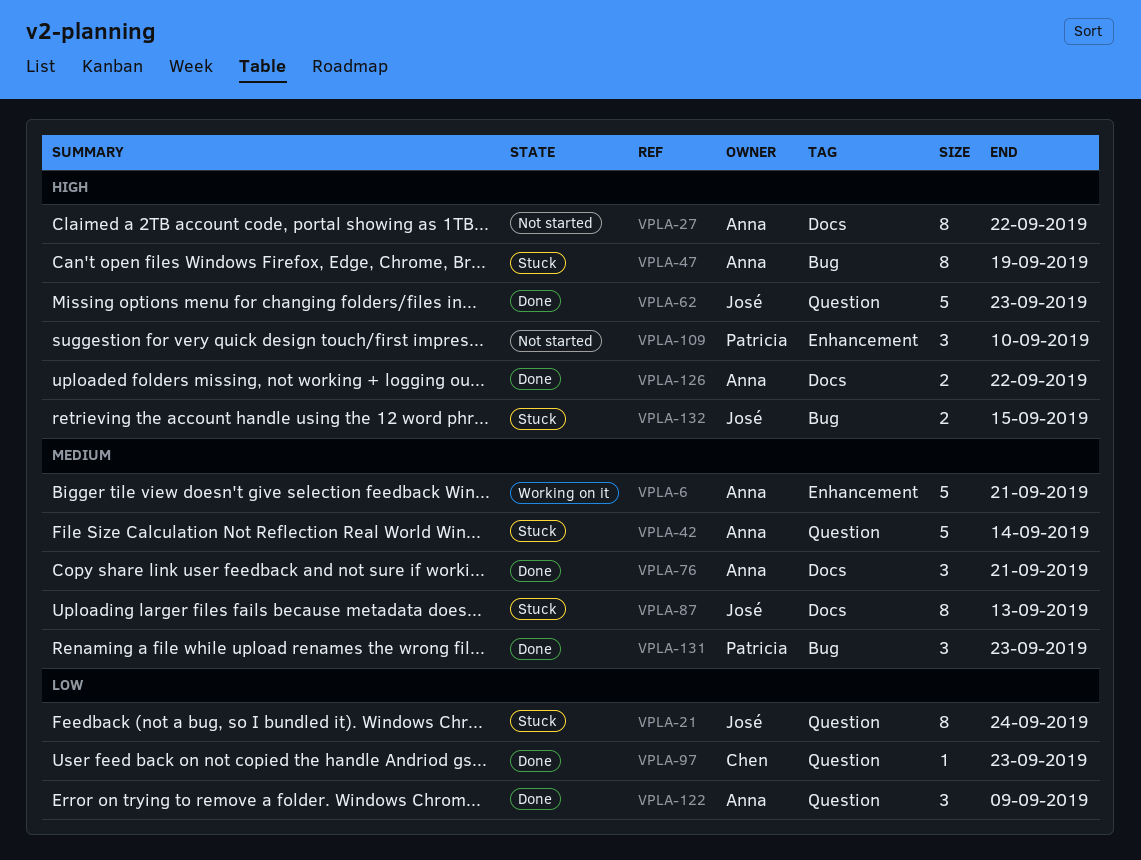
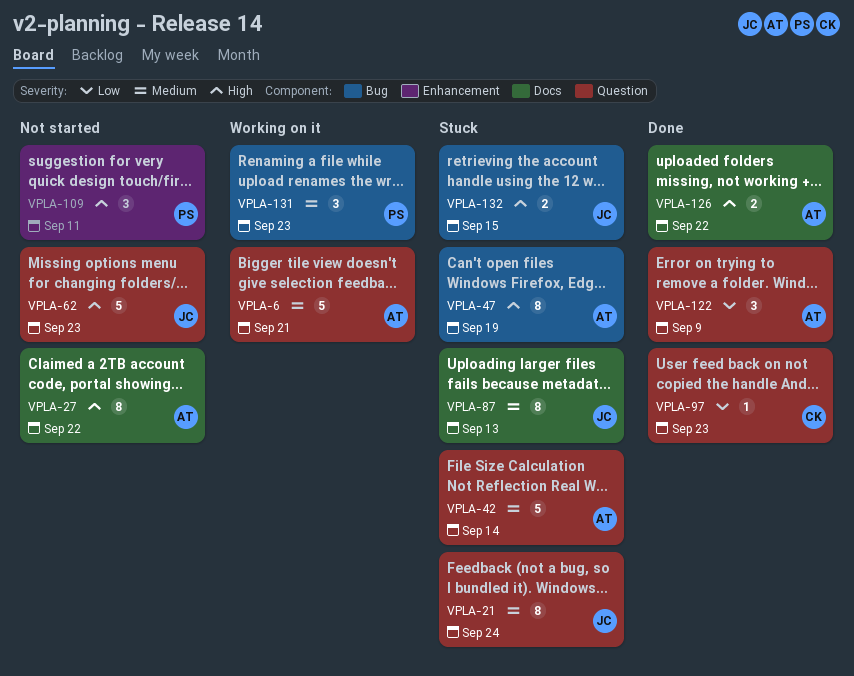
VPLA-6, label: Enhancement -> Question
VPLA-21, priority: Low -> Medium
VPLA-62, status: Done -> Not started
VPLA-76: present -> none
VPLA-109, due: Sep 10 -> Sep 11
VPLA-131, status: Done -> Working on it

